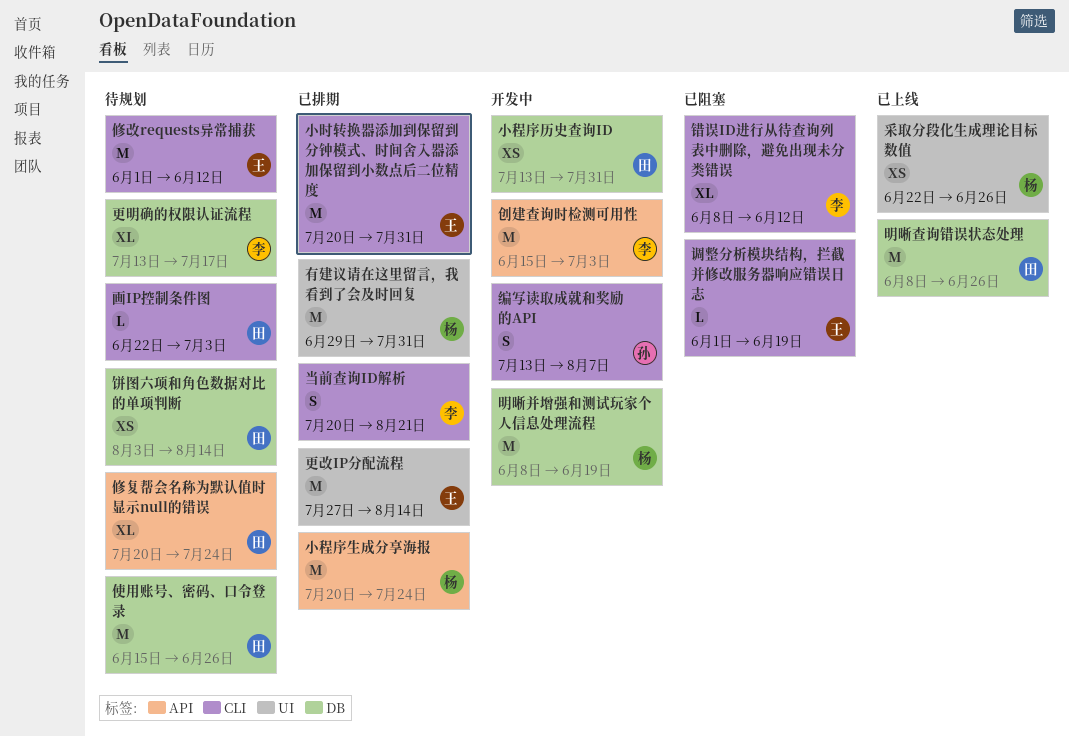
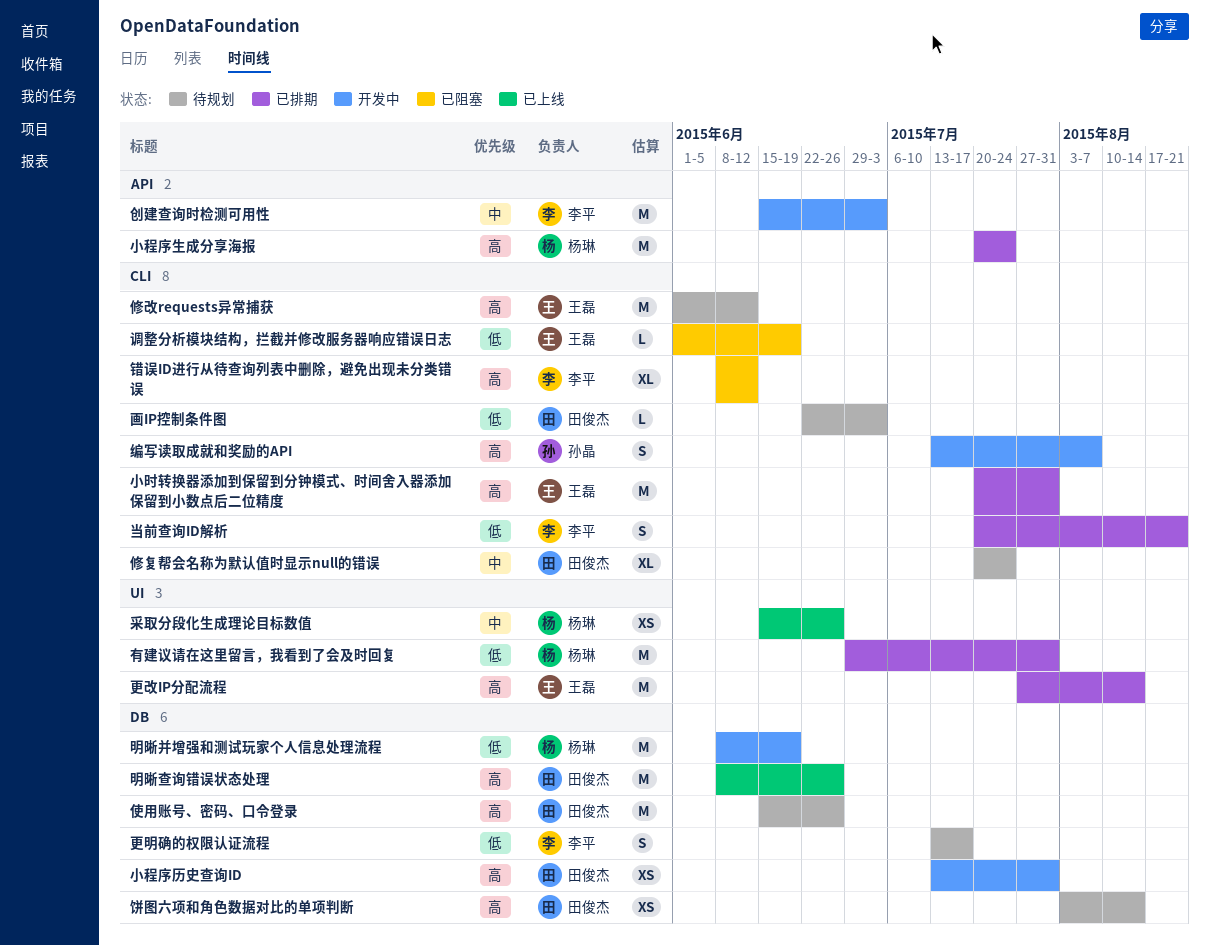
修复帮会名称为默认值时显示null的错误, label: API -> CLI
更明确的权限认证流程, estimate: XL -> S
采取分段化生成理论目标数值, start: Jun 22 -> Jun 15

